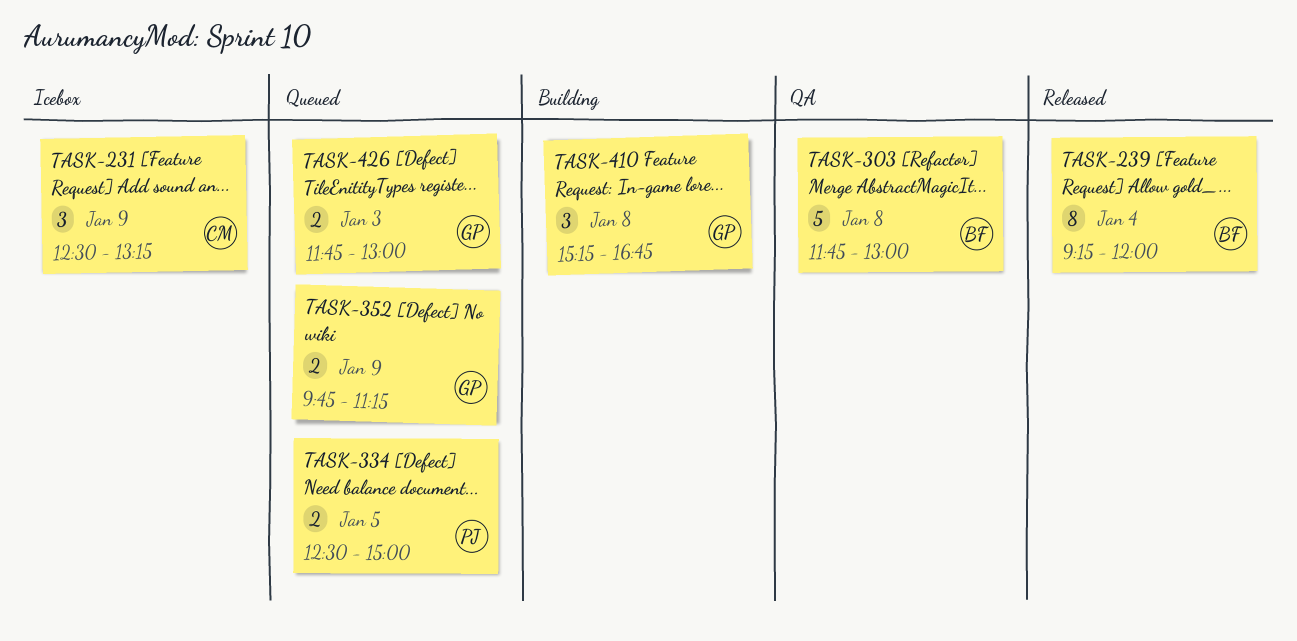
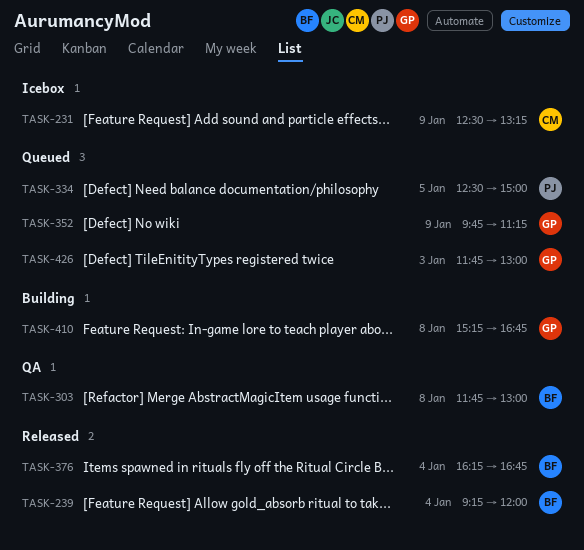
TASK-376: none -> present

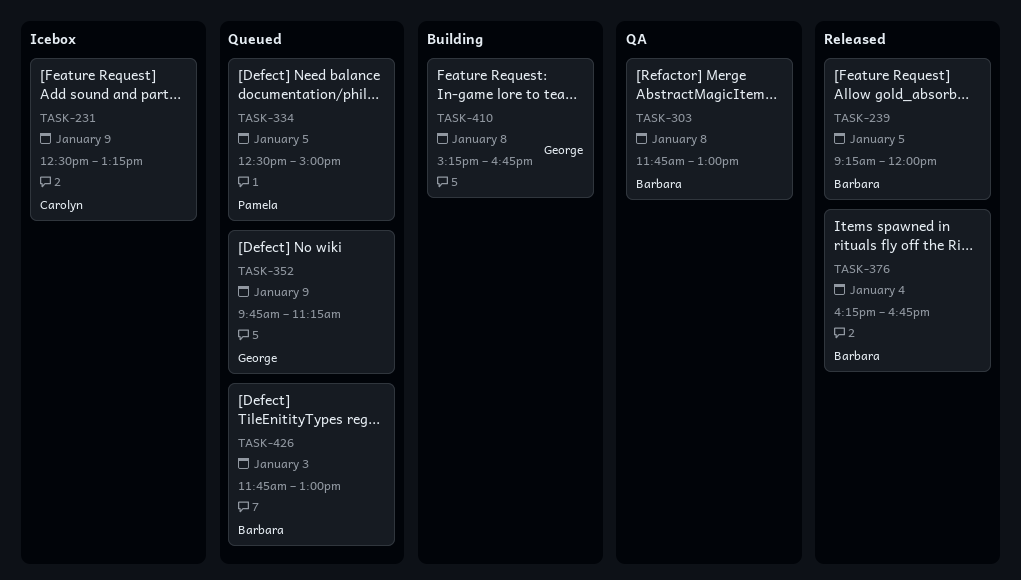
TASK-239, day: Jan 4 -> Jan 5
TASK-426, owner: George -> Barbara

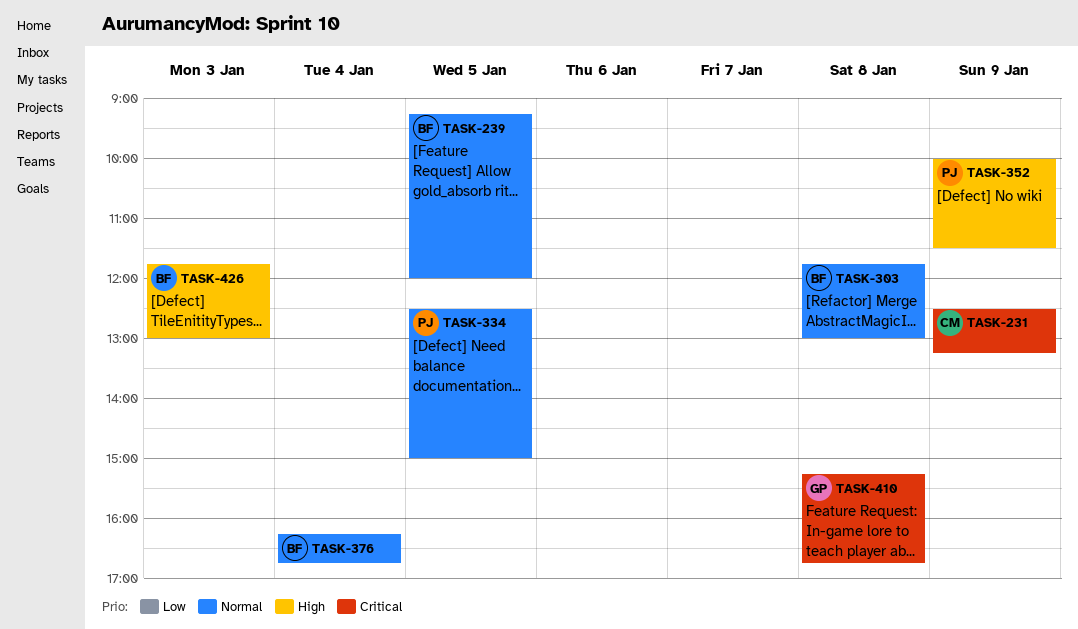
TASK-352, owner: George -> Pamela
TASK-352, begins: 09:45 -> 10:00
TASK-352, ends: 11:15 -> 11:30

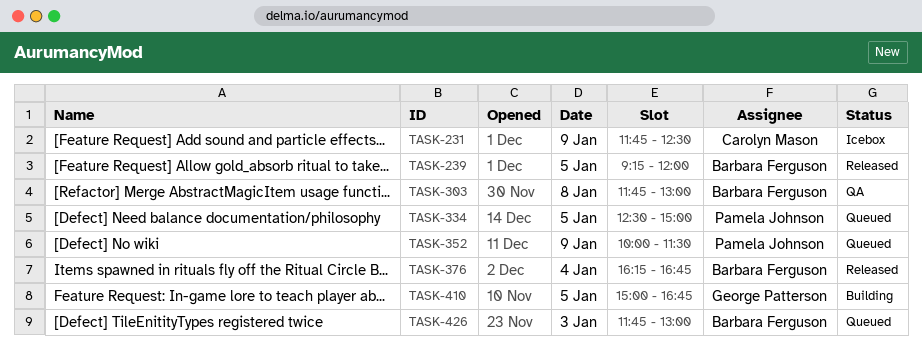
TASK-231, begins: 12:30 -> 11:45
TASK-231, ends: 13:15 -> 12:30
TASK-410, day: Jan 8 -> Jan 5
TASK-410, begins: 15:15 -> 15:00

